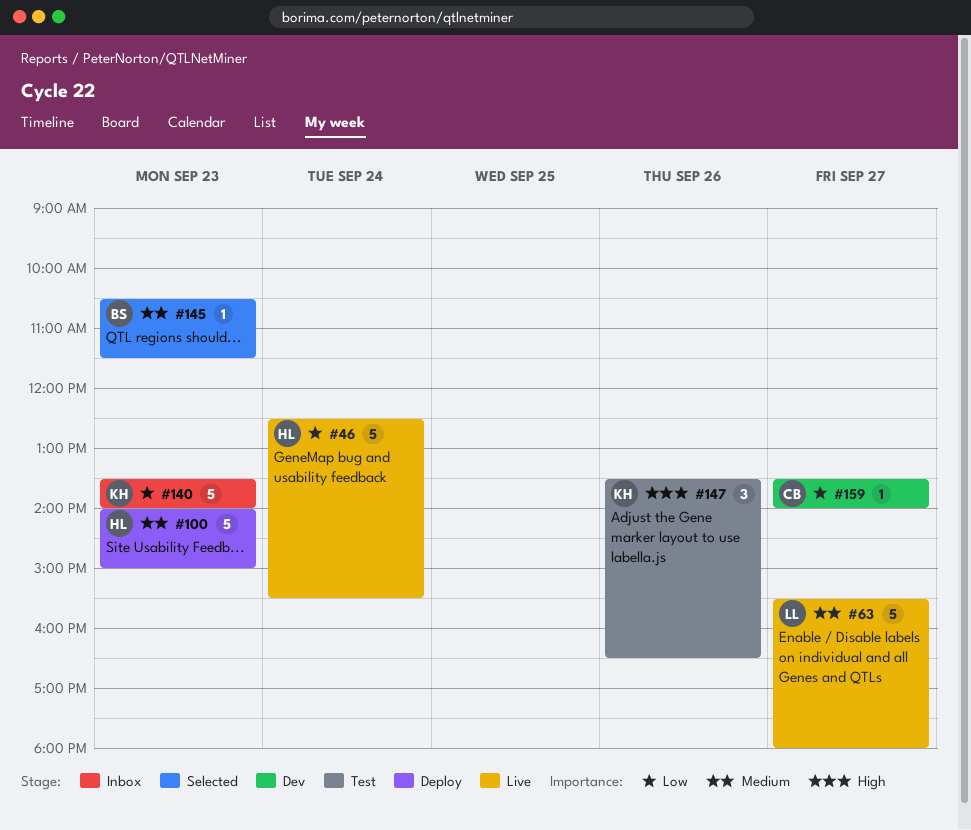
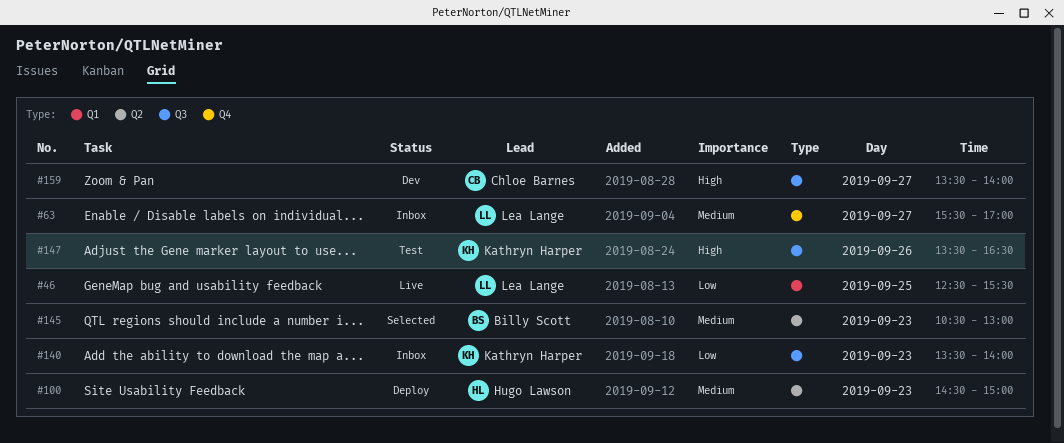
#46, owner: Hugo Lawson -> Lea Lange
#46, day: Sep 24 -> Sep 25
#63, status: Live -> Inbox
#63, ends: 18:00 -> 17:00
#100, begins: 14:00 -> 14:30
#145, ends: 11:30 -> 13:00
#159, priority: Low -> High

